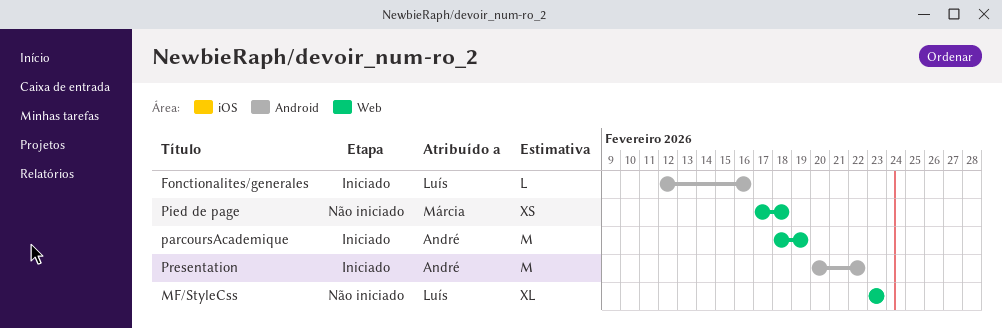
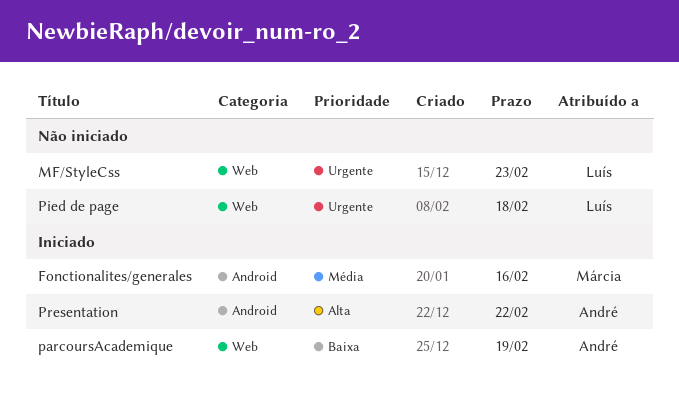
Fonctionalites/generales, owner: Luís -> Márcia
Pied de page, owner: Márcia -> Luís

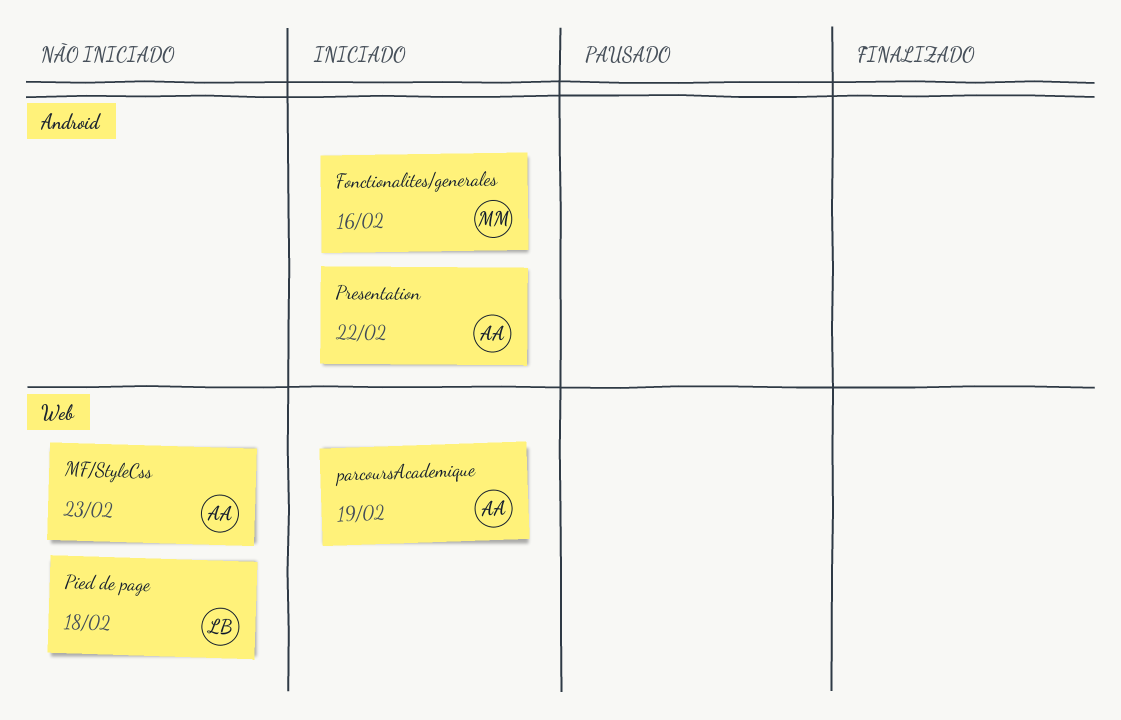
MF/StyleCss, owner: Luís -> André

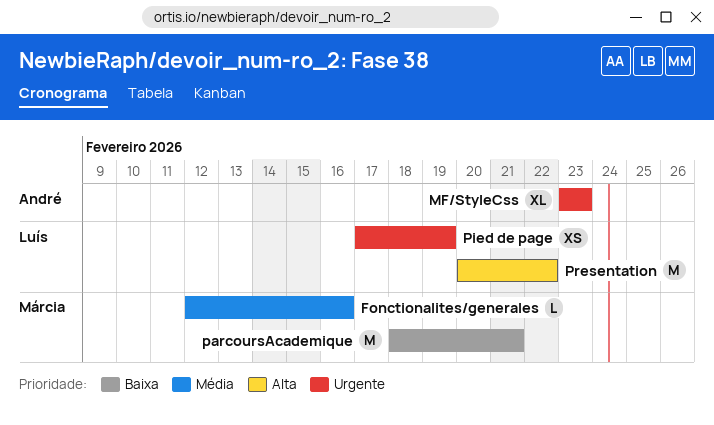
parcoursAcademique, owner: André -> Márcia
parcoursAcademique, due: Feb 19 -> Feb 21
Pied de page, due: Feb 18 -> Feb 19
Presentation, owner: André -> Luís

